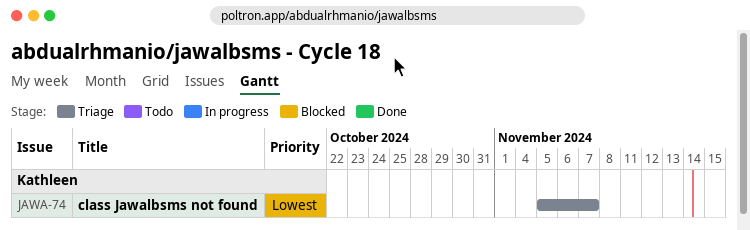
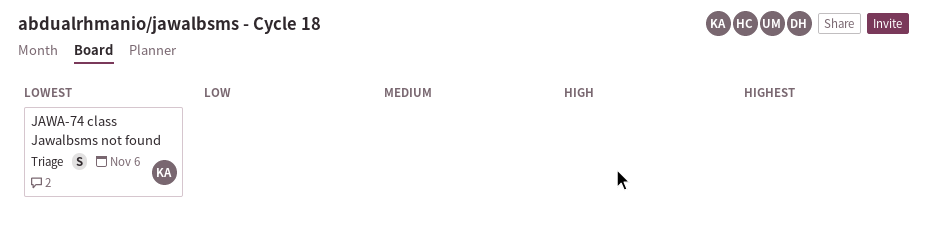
JAWA-74, due: Nov 7 -> Nov 6

